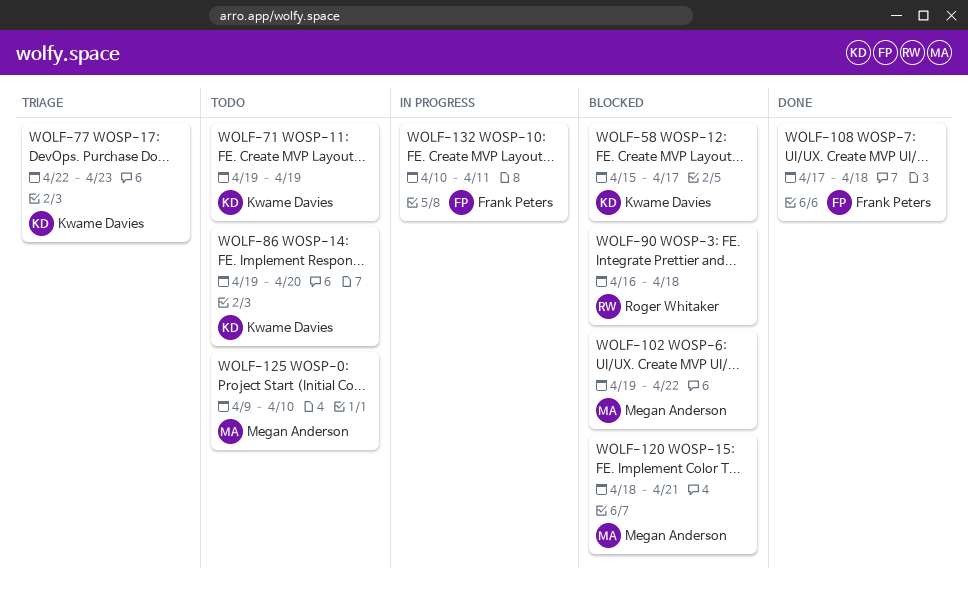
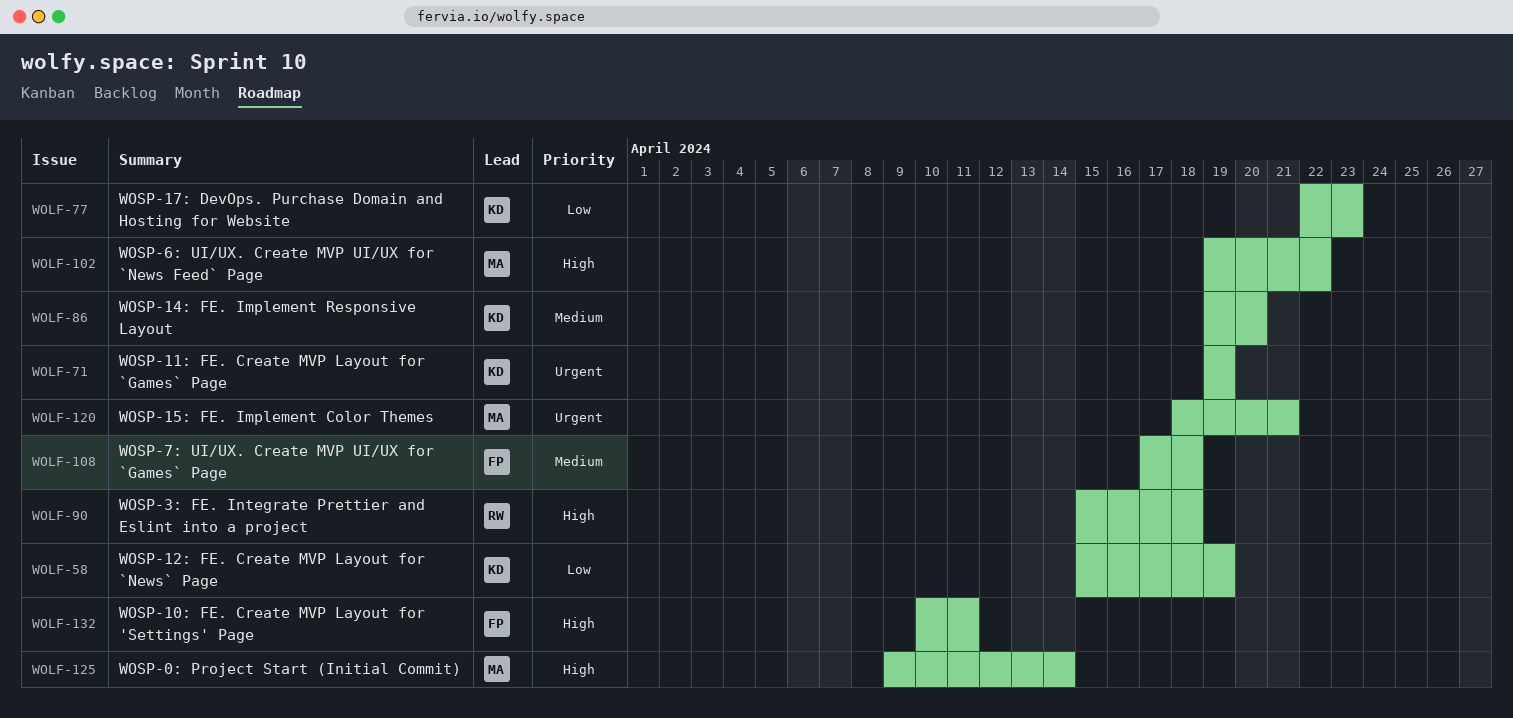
WOLF-58, due: Apr 17 -> Apr 19
WOLF-90, start: Apr 16 -> Apr 15
WOLF-125, due: Apr 10 -> Apr 14

